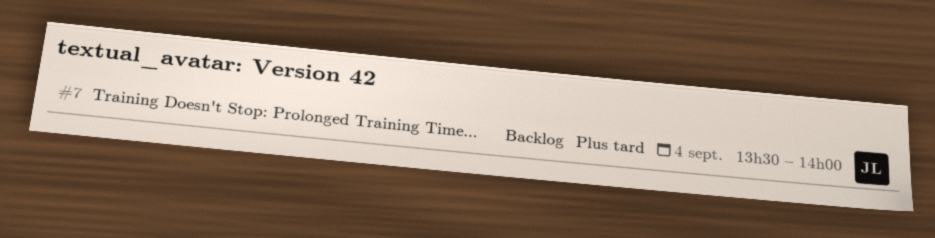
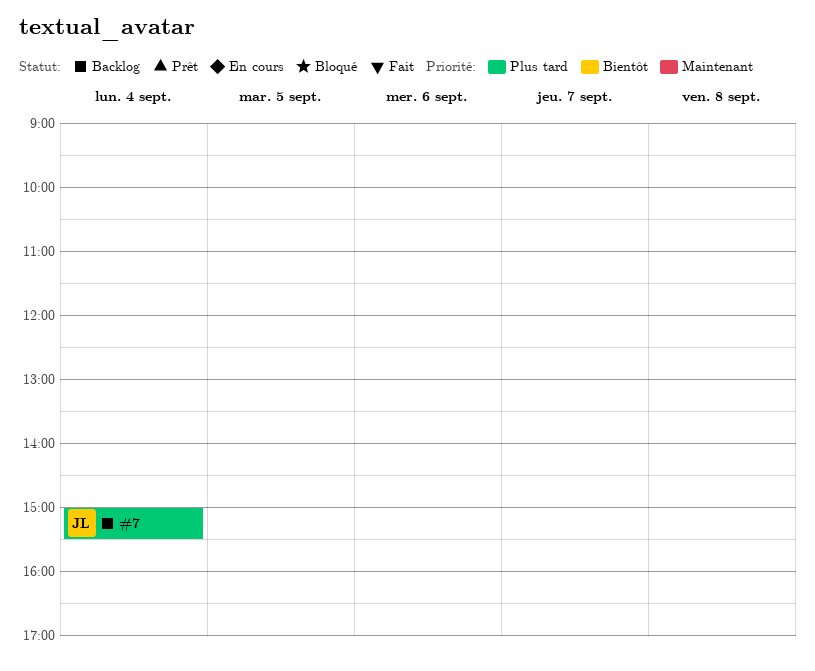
#7, begins: 13:30 -> 15:00
#7, ends: 14:00 -> 15:30

